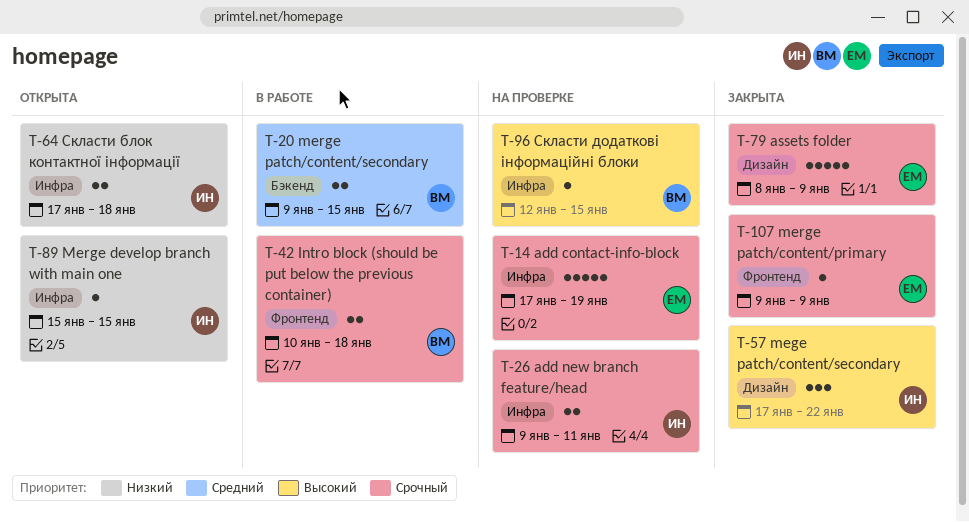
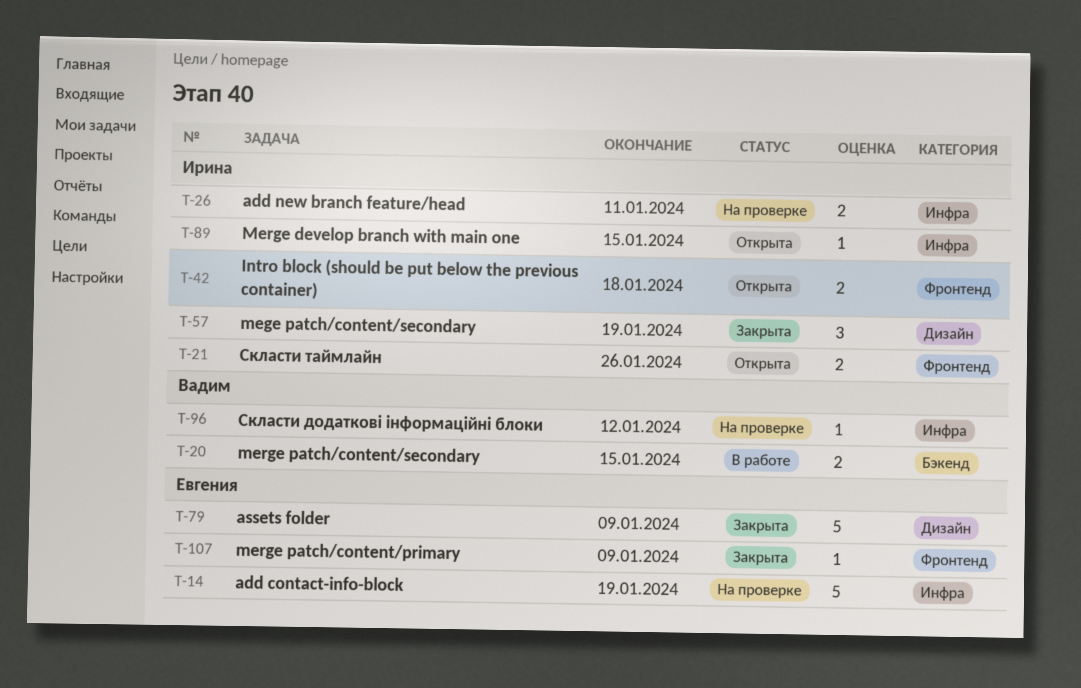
T-21: none -> present
T-42, status: В работе -> Открыта
T-42, owner: Вадим -> Ирина
T-57, due: Jan 22 -> Jan 19
T-64: present -> none
T-96, due: Jan 15 -> Jan 12

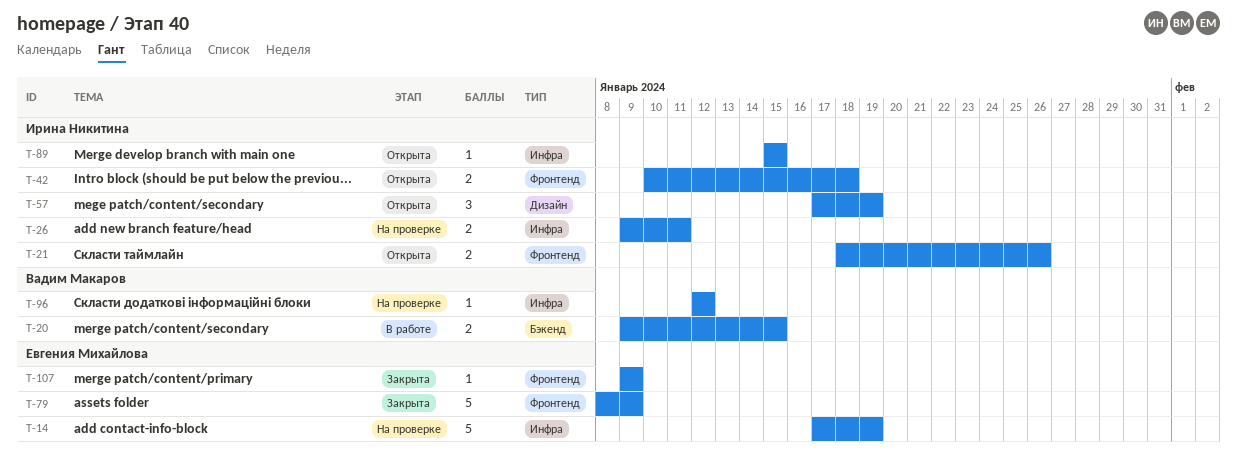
T-57, status: Закрыта -> Открыта
T-79, label: Дизайн -> Фронтенд

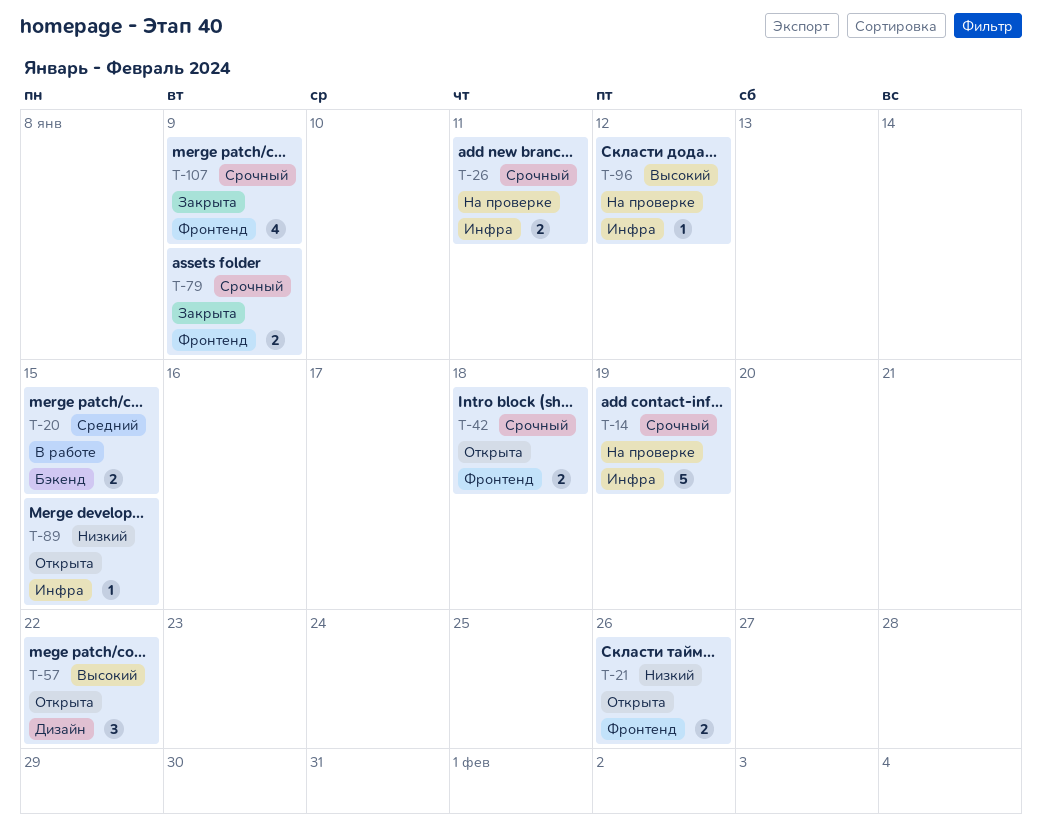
T-57, due: Jan 19 -> Jan 22
T-79, estimate: 5 -> 2
T-107, estimate: 1 -> 4

